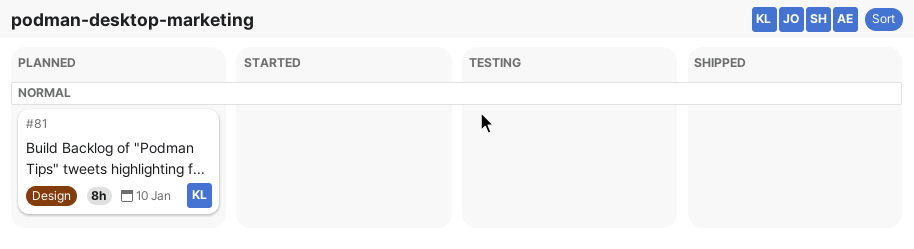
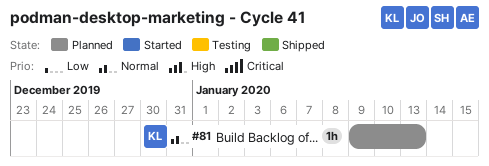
#81, estimate: 8h -> 1h
#81, due: Jan 10 -> Jan 13

